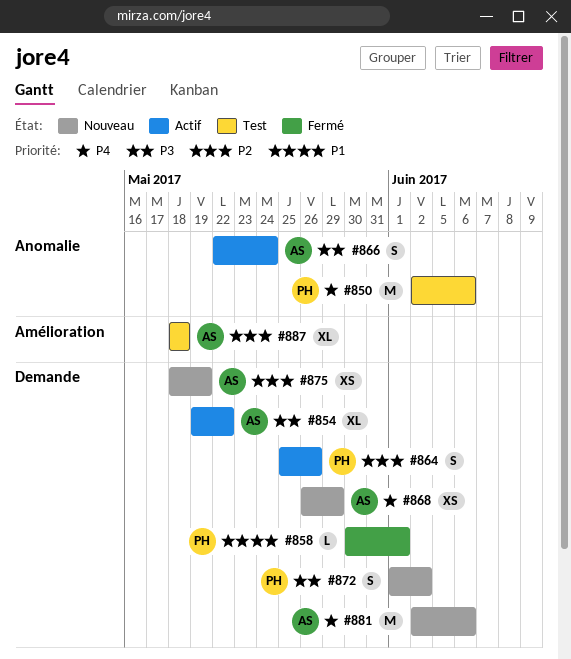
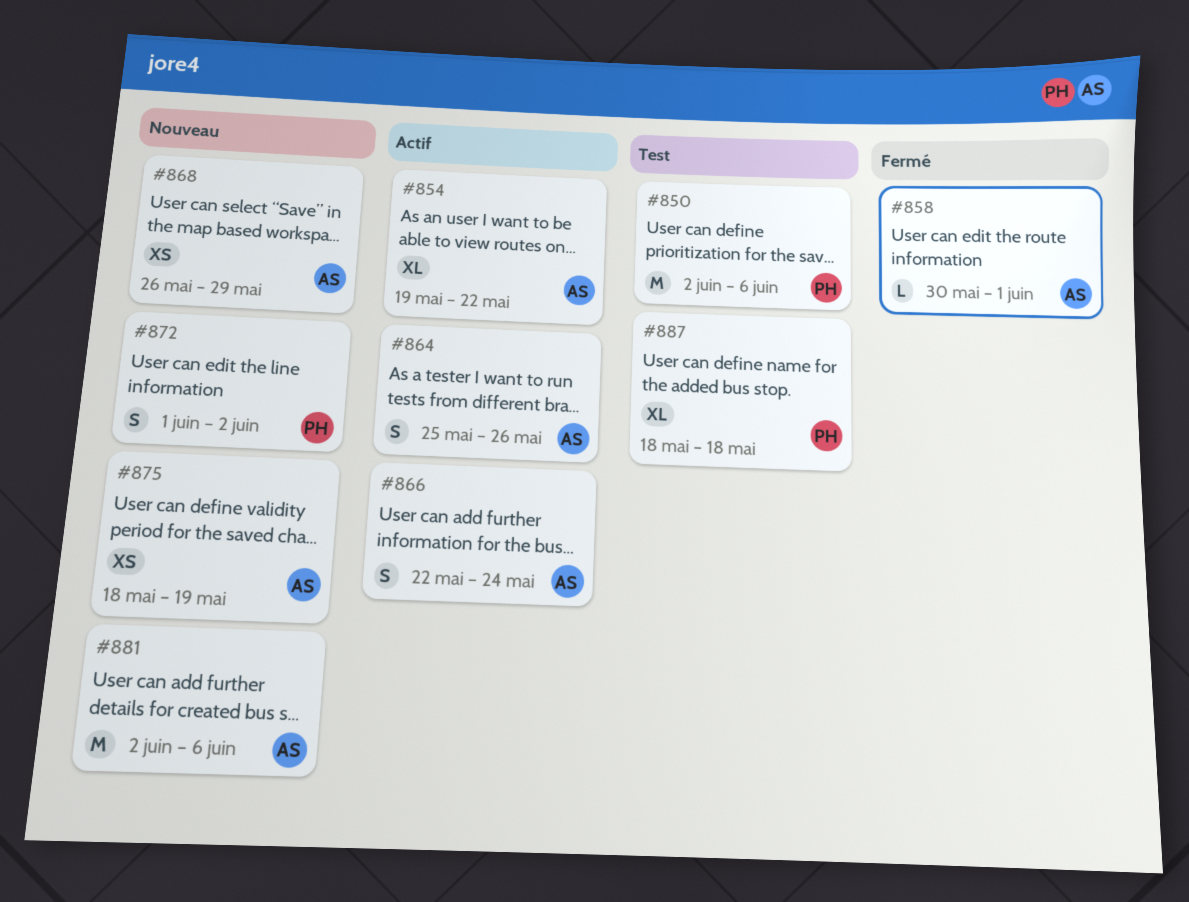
#858, owner: PH -> AS
#864, owner: PH -> AS
#887, owner: AS -> PH

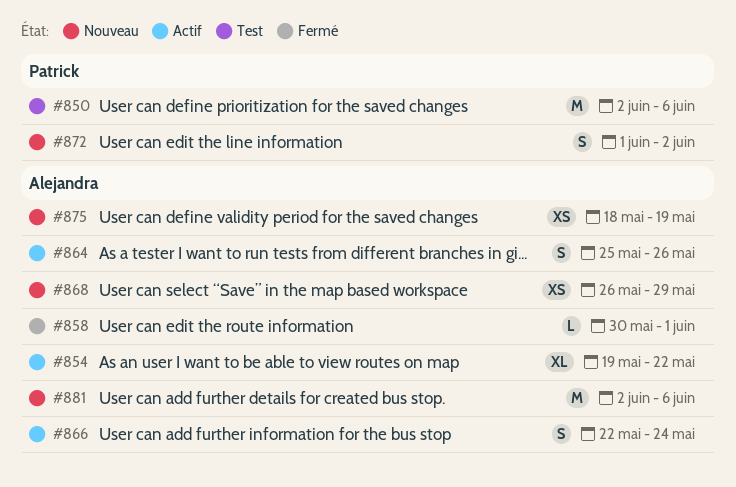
#887: present -> none

